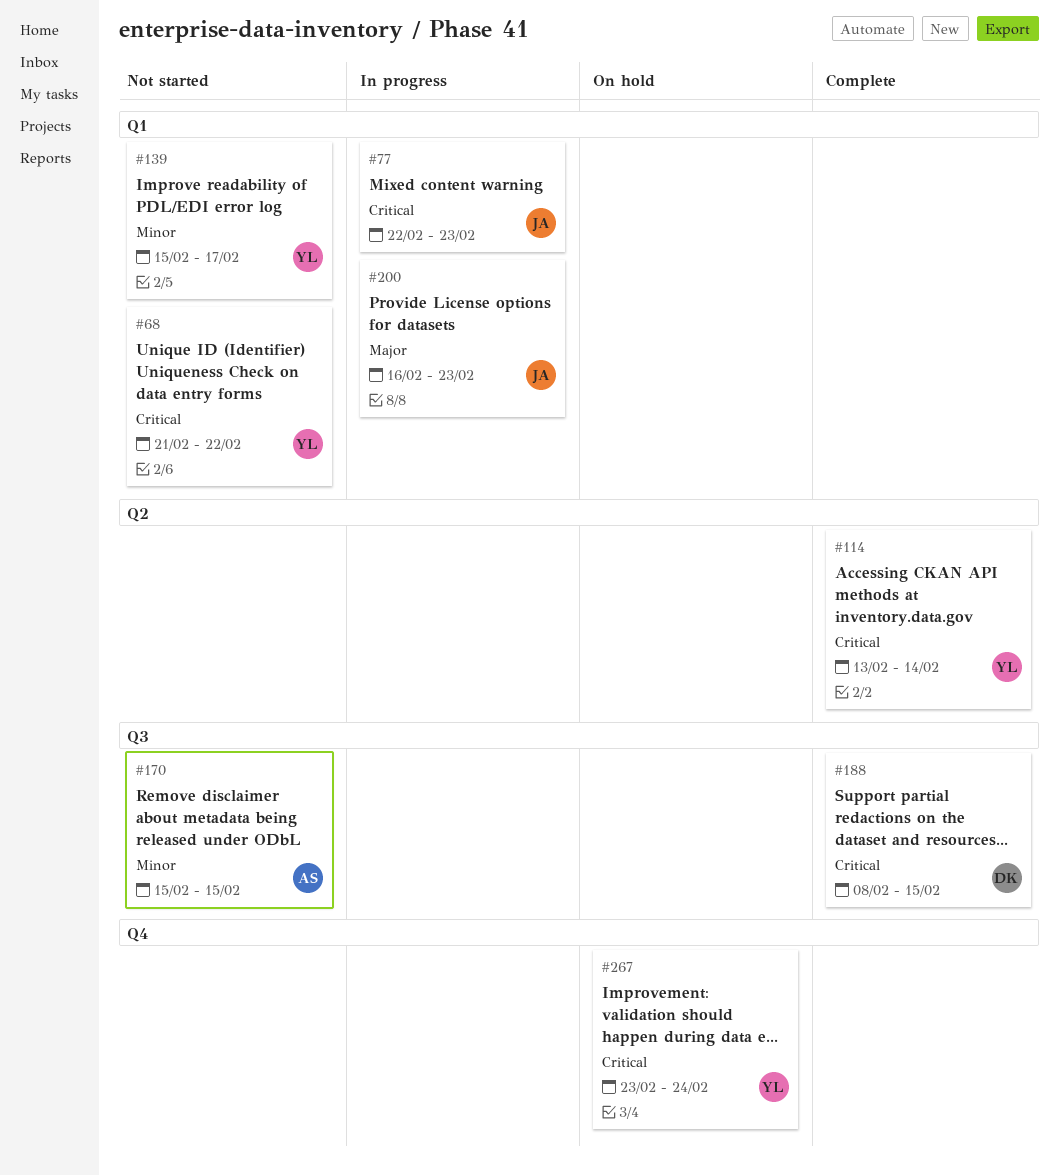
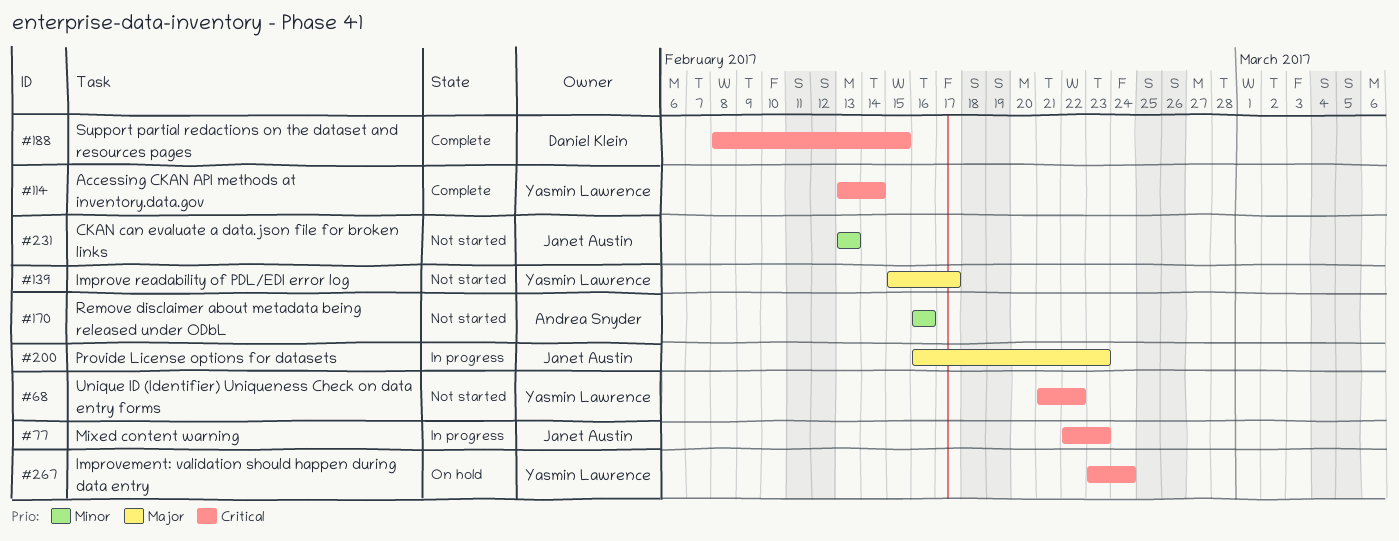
#139, priority: Minor -> Major
#170, start: Feb 15 -> Feb 16
#170, due: Feb 15 -> Feb 16
#231: none -> present

